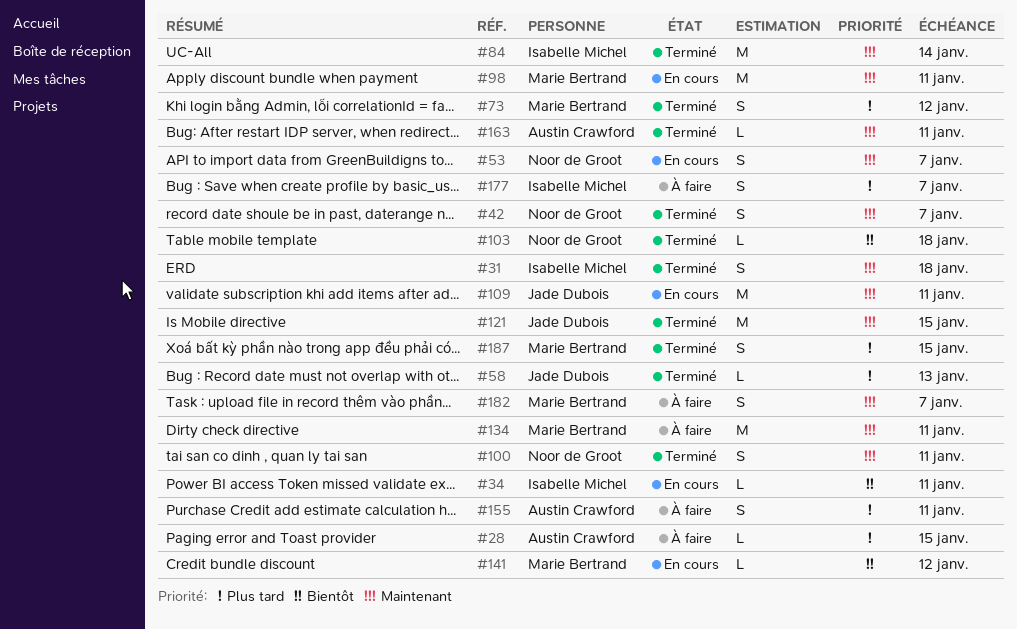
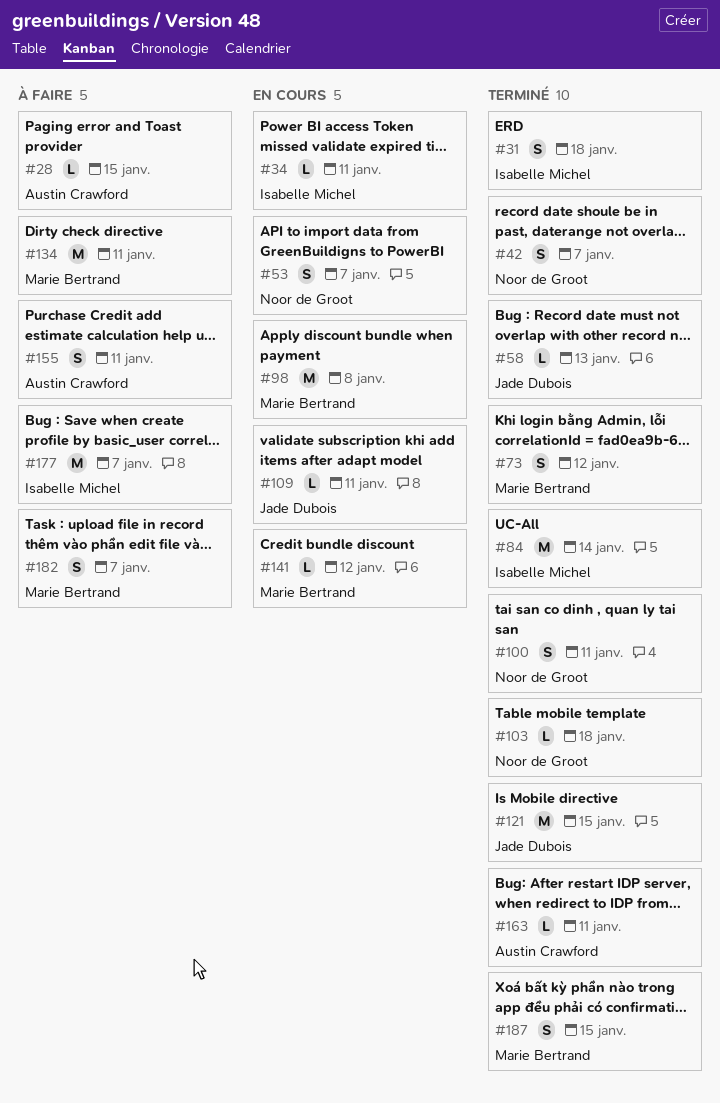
#98, due: Jan 11 -> Jan 8
#109, estimate: M -> L
#177, estimate: S -> M

